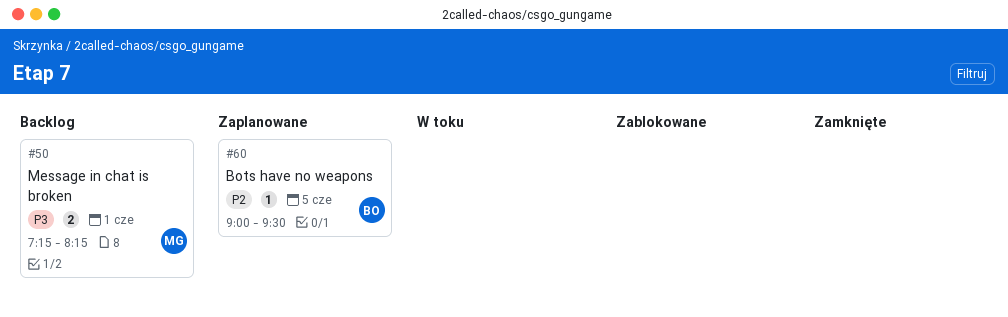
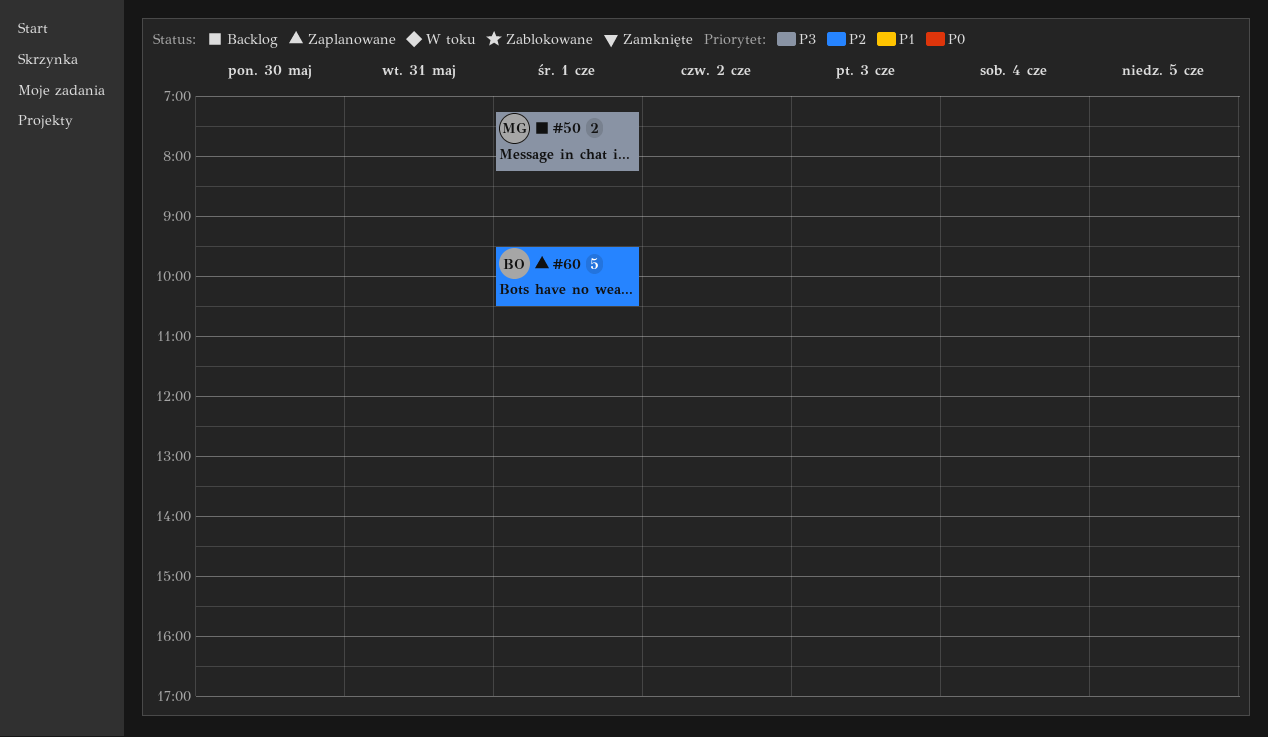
#60, estimate: 1 -> 5
#60, day: Jun 5 -> Jun 1
#60, begins: 09:00 -> 09:30
#60, ends: 09:30 -> 10:30

